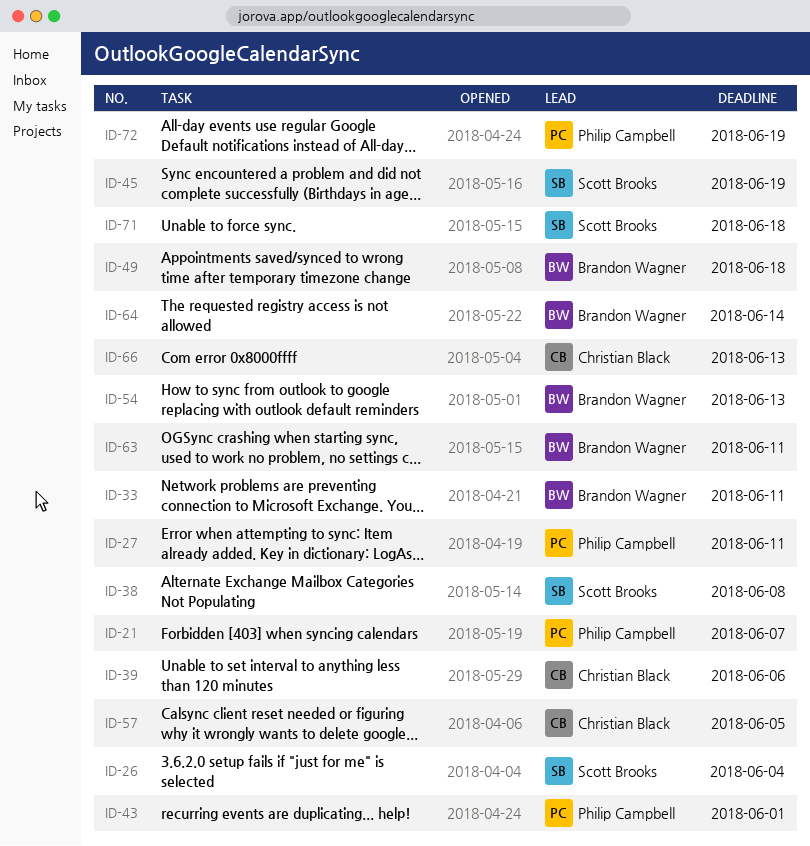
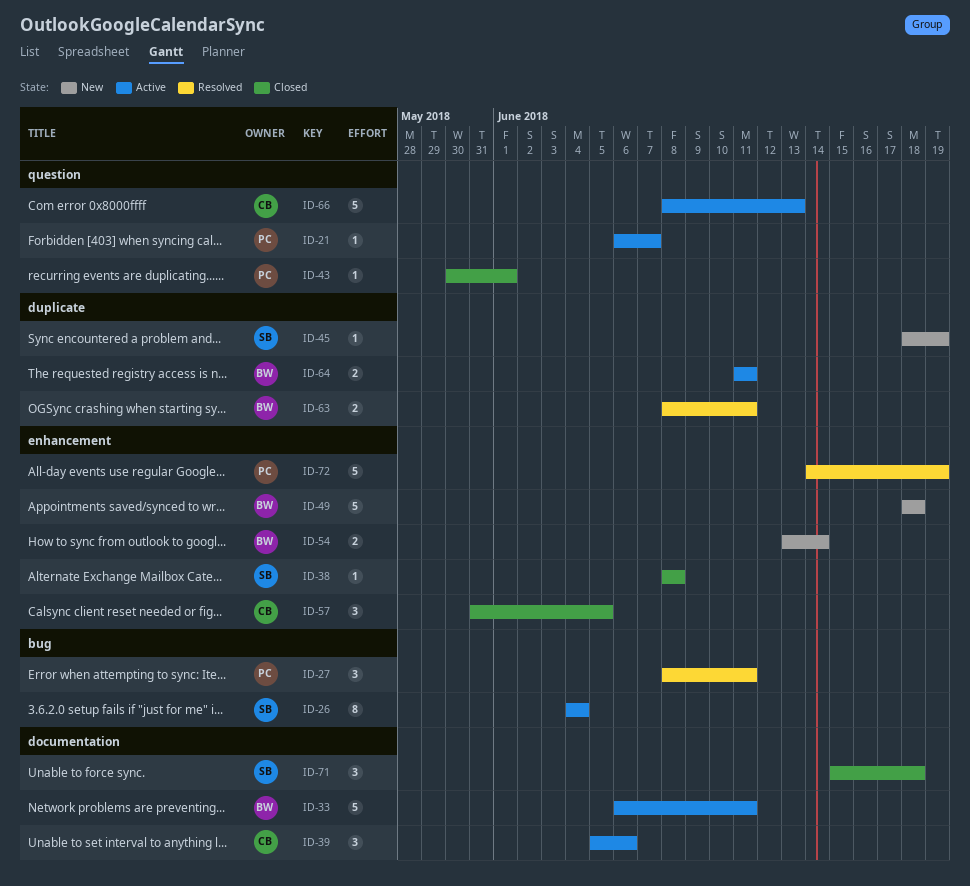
ID-54, due: Jun 13 -> Jun 14
ID-64, due: Jun 14 -> Jun 11

